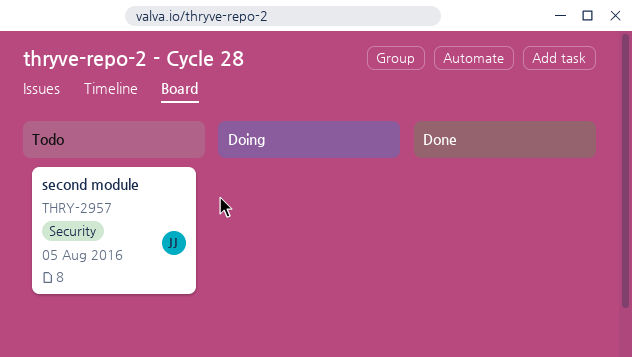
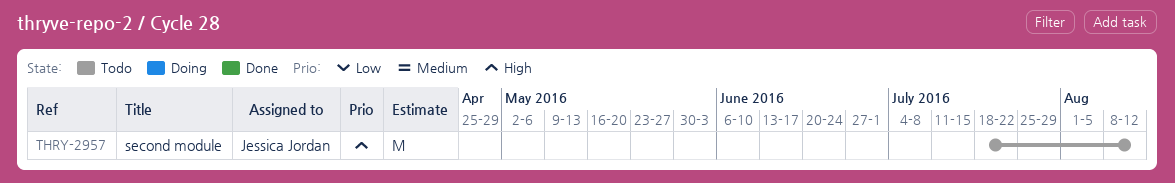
THRY-2957, due: Aug 5 -> Aug 12

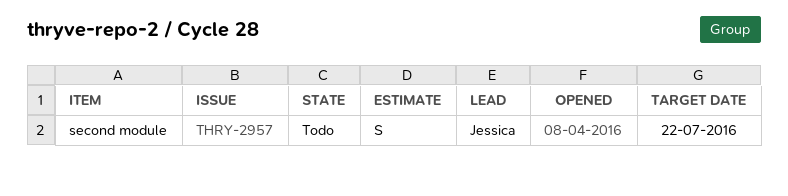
THRY-2957, estimate: M -> S
THRY-2957, due: Aug 12 -> Jul 22

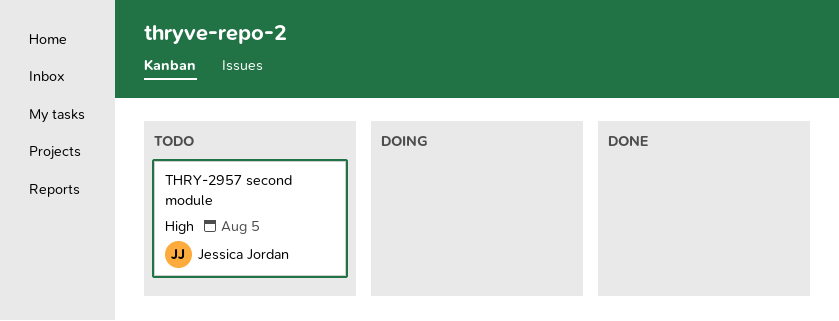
THRY-2957, due: Jul 22 -> Aug 5

